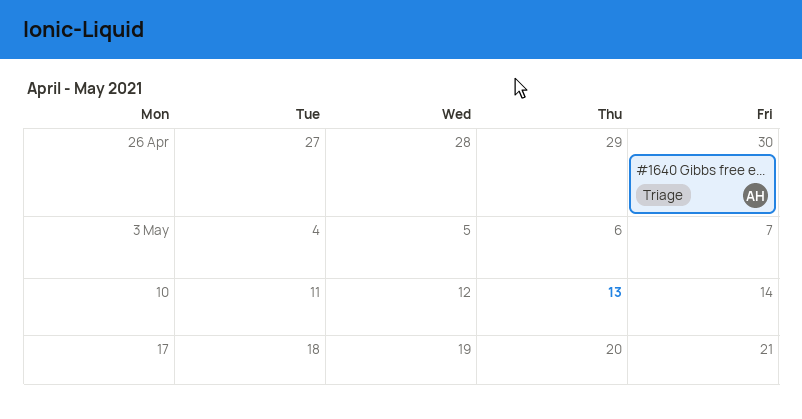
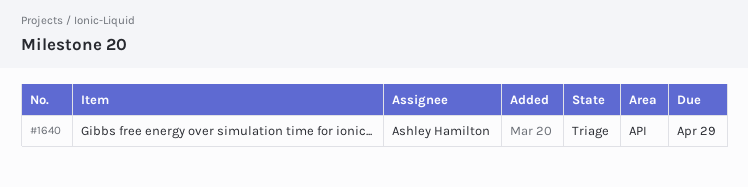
#1640, due: Apr 30 -> Apr 29

